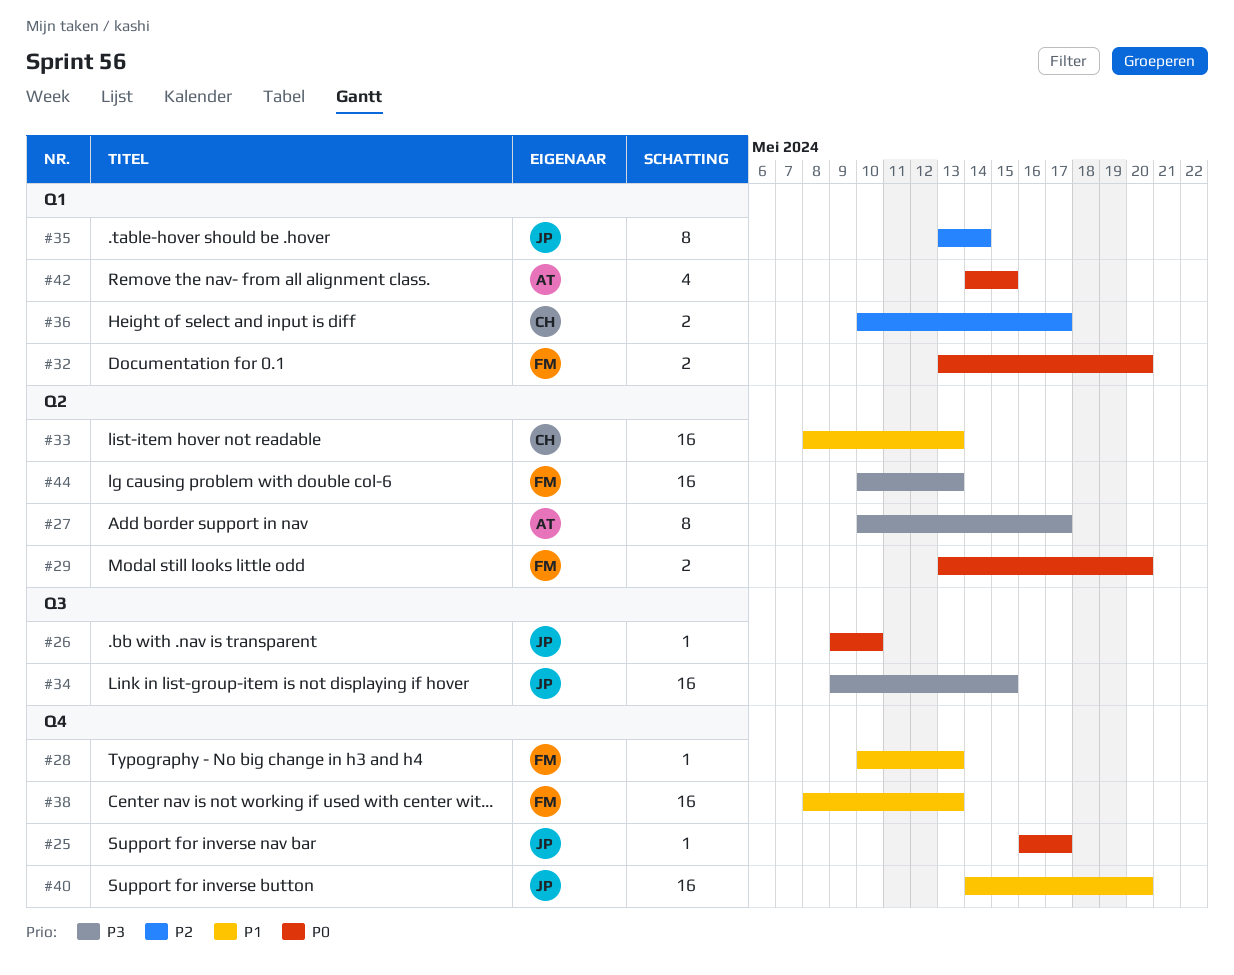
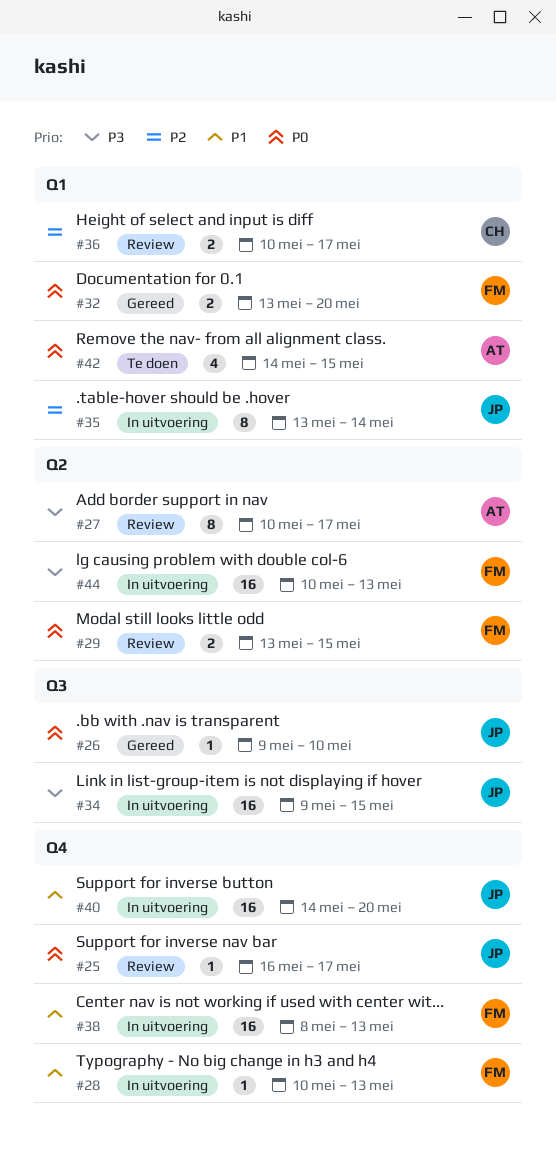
#29, due: May 20 -> May 15
#33: present -> none

